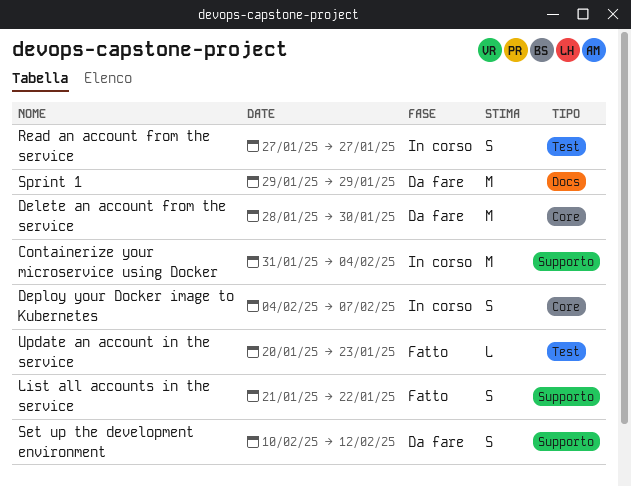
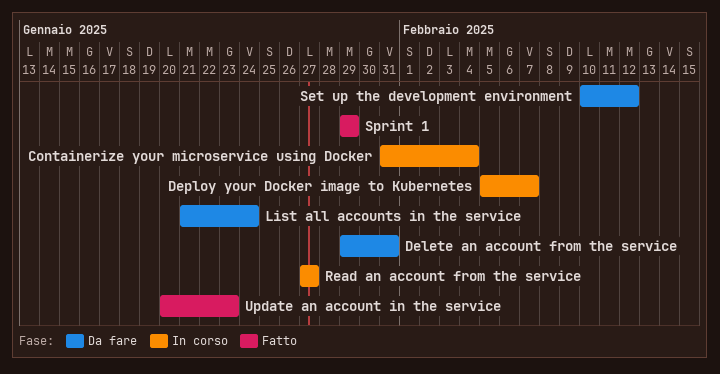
Delete an account from the service, start: Jan 28 -> Jan 29
Delete an account from the service, due: Jan 30 -> Jan 31
Deploy your Docker image to Kubernetes, start: Feb 4 -> Feb 5
List all accounts in the service, status: Fatto -> Da fare
List all accounts in the service, due: Jan 22 -> Jan 24
Sprint 1, status: Da fare -> Fatto

